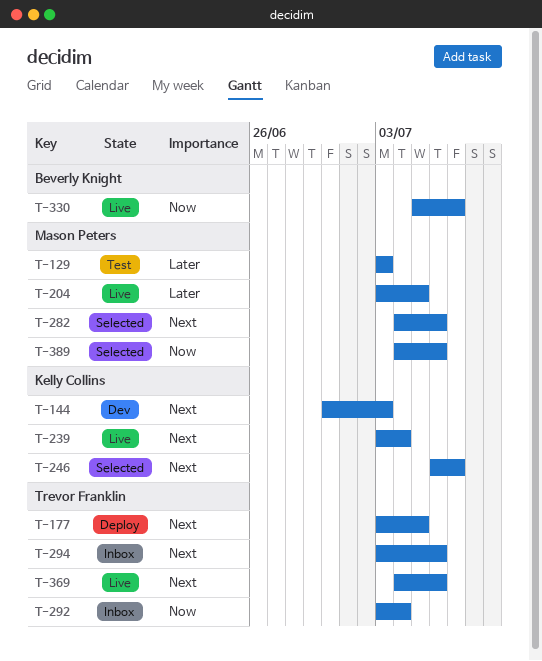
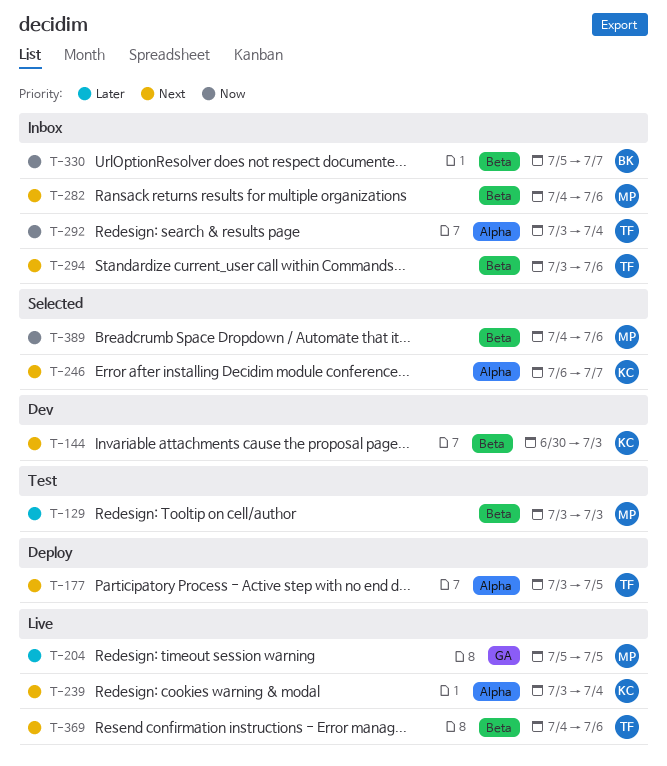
T-204, start: Jul 3 -> Jul 5
T-282, status: Selected -> Inbox
T-330, status: Live -> Inbox

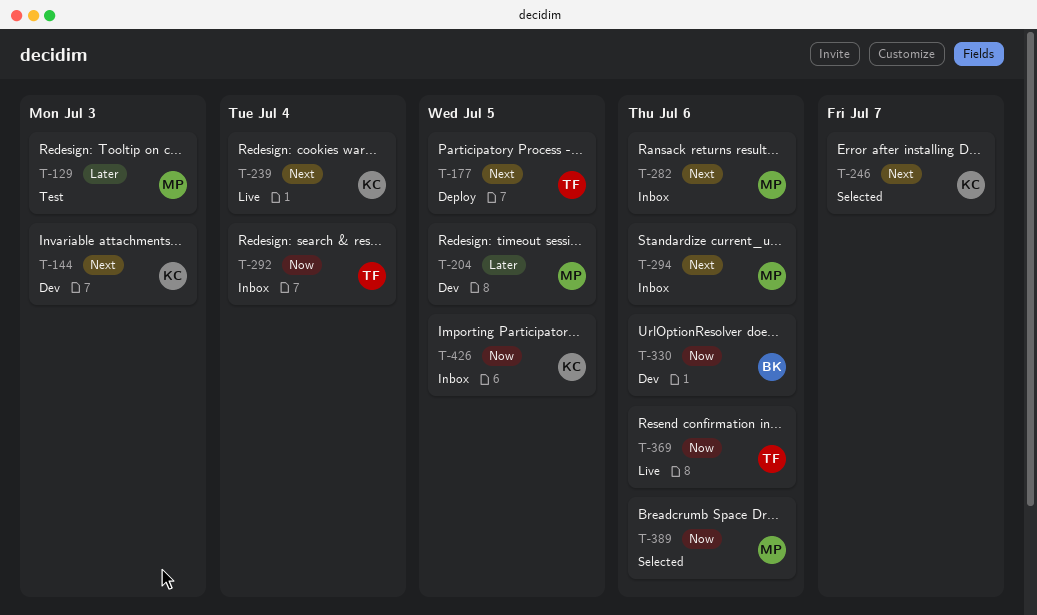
T-204, status: Live -> Dev
T-294, owner: TF -> MP
T-330, status: Inbox -> Dev
T-330, due: Jul 7 -> Jul 6
T-369, priority: Next -> Now
T-426: none -> present

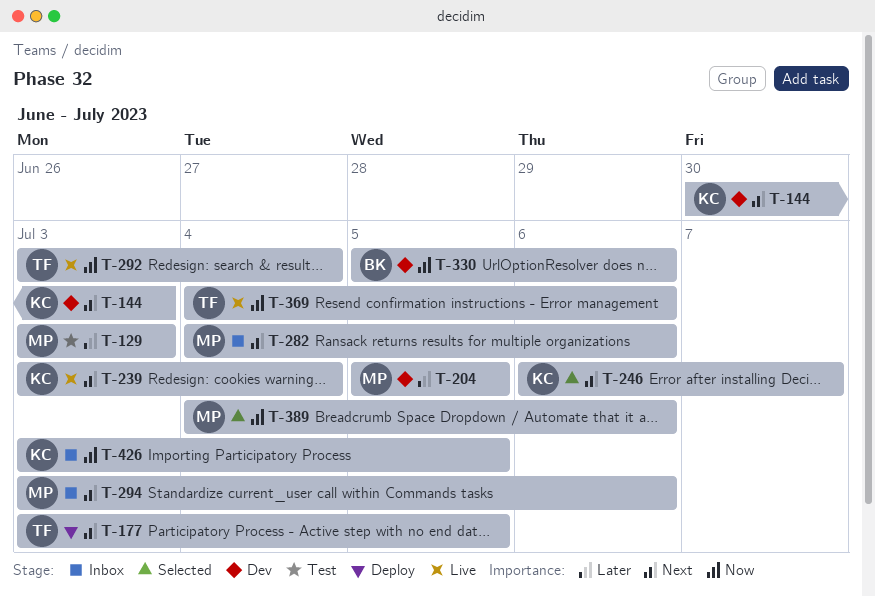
T-292, status: Inbox -> Live

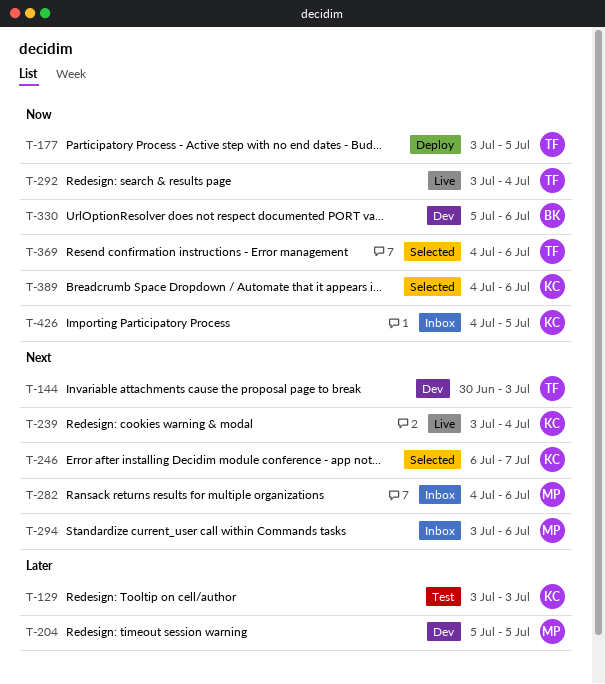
T-129, owner: MP -> KC
T-144, owner: KC -> TF
T-177, priority: Next -> Now
T-369, status: Live -> Selected
T-389, owner: MP -> KC
T-426, start: Jul 3 -> Jul 4

